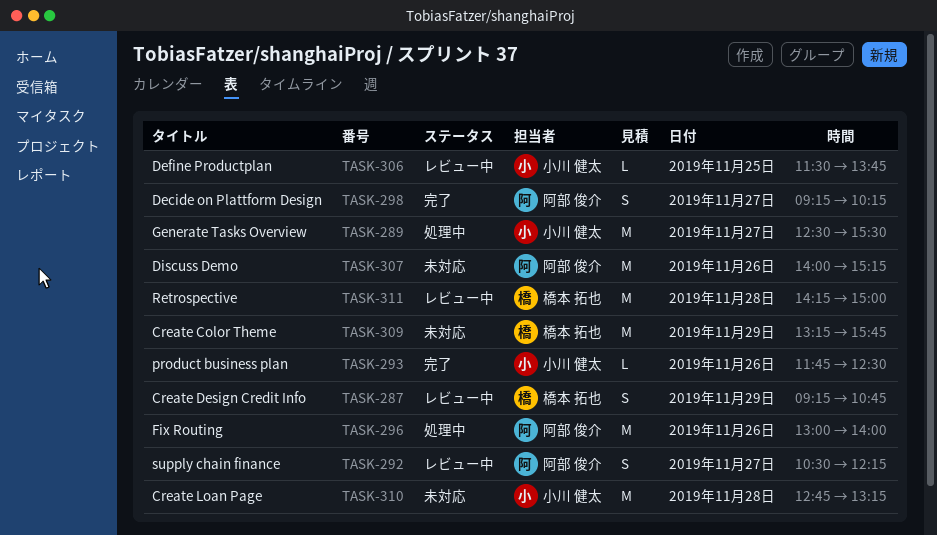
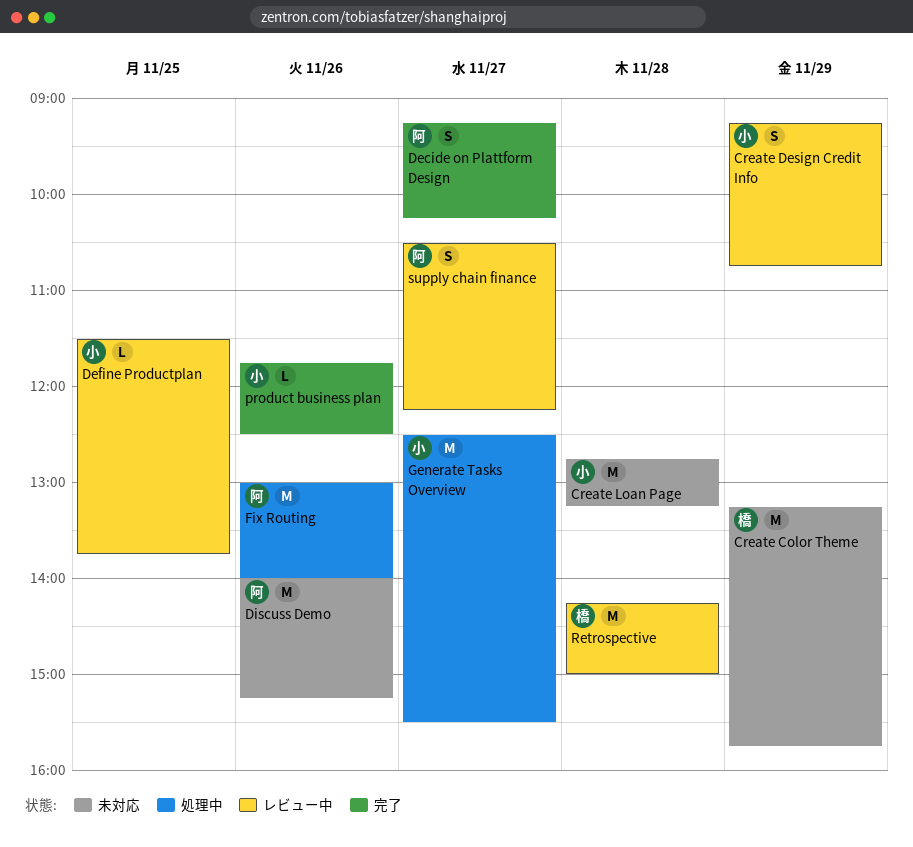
Create Design Credit Info, owner: 橋本 拓也 -> 小川 健太

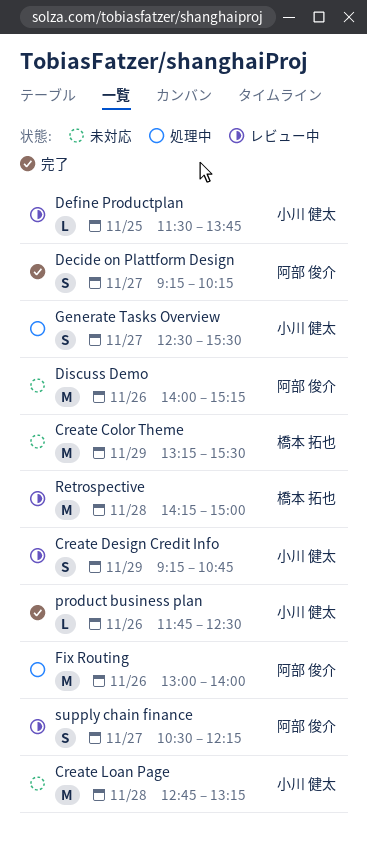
Create Color Theme, ends: 15:45 -> 15:30
Generate Tasks Overview, estimate: M -> S

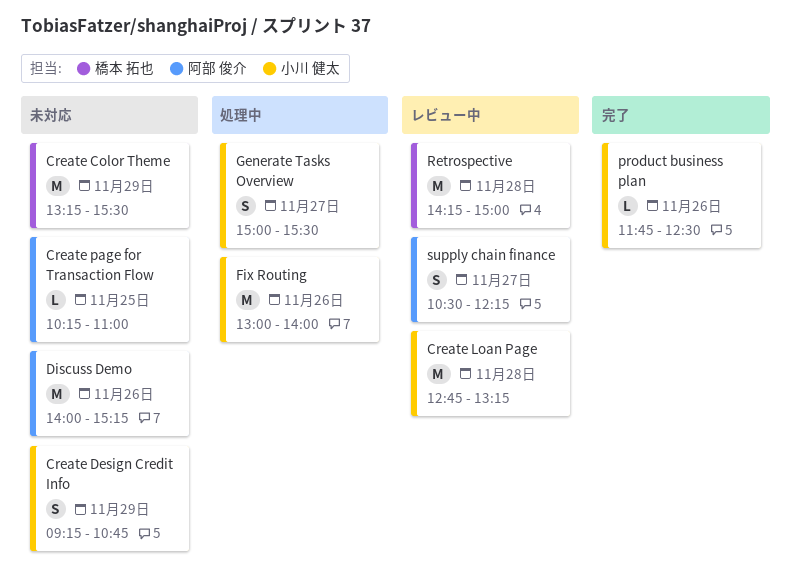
Create Design Credit Info, status: レビュー中 -> 未対応
Create Loan Page, status: 未対応 -> レビュー中
Create page for Transaction Flow: none -> present
Decide on Plattform Design: present -> none
Define Productplan: present -> none
Fix Routing, owner: 阿部 俊介 -> 小川 健太
Generate Tasks Overview, begins: 12:30 -> 15:00

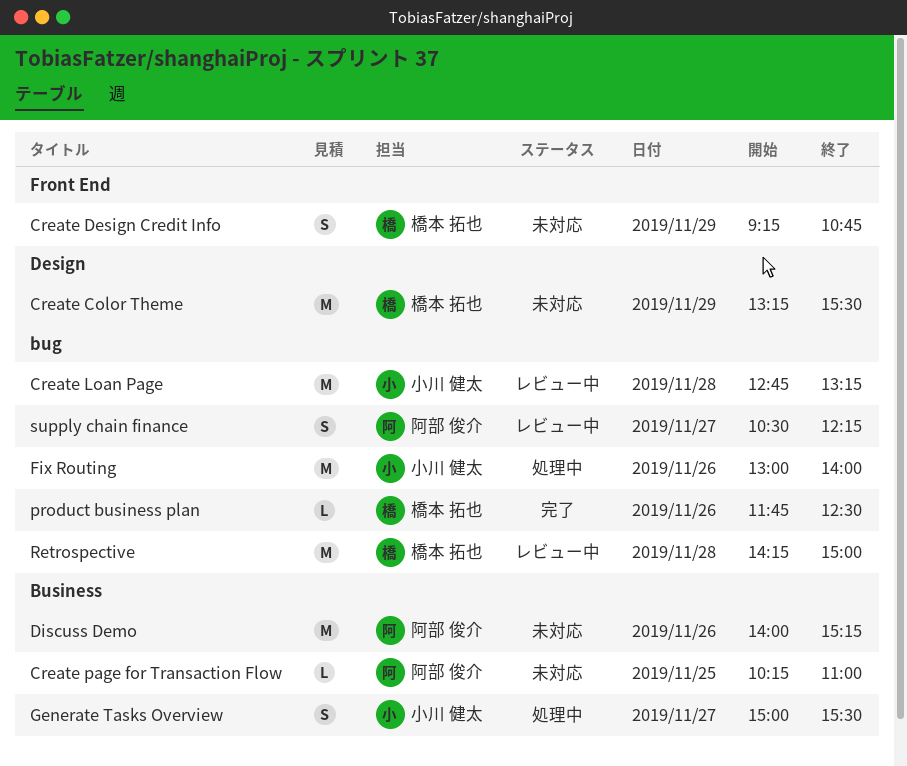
Create Design Credit Info, owner: 小川 健太 -> 橋本 拓也
product business plan, owner: 小川 健太 -> 橋本 拓也

